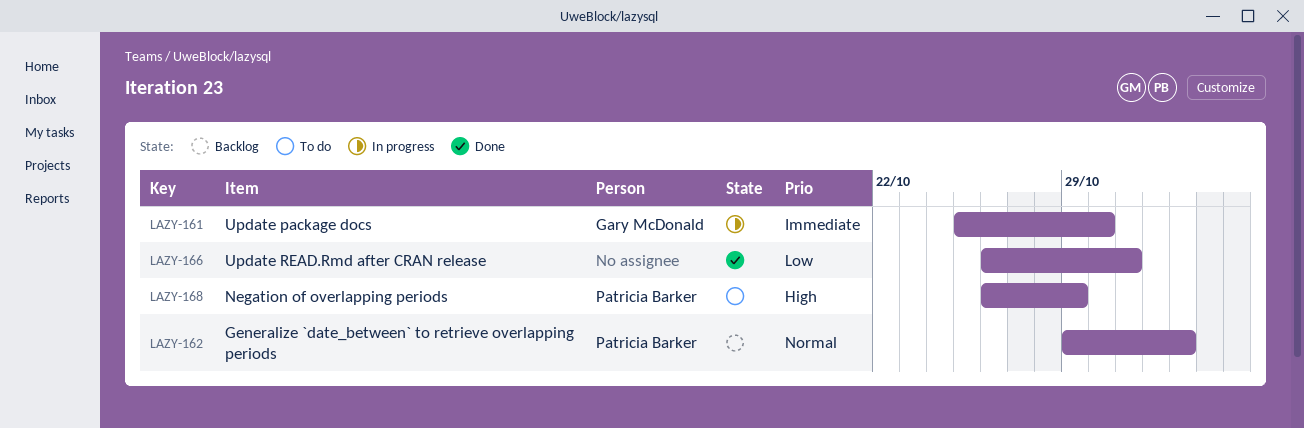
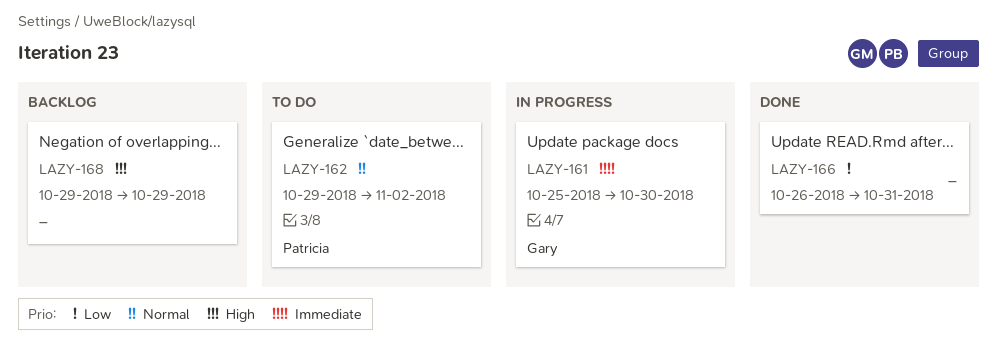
LAZY-162, status: Backlog -> To do
LAZY-168, status: To do -> Backlog
LAZY-168, owner: Patricia Barker -> none
LAZY-168, start: Oct 26 -> Oct 29

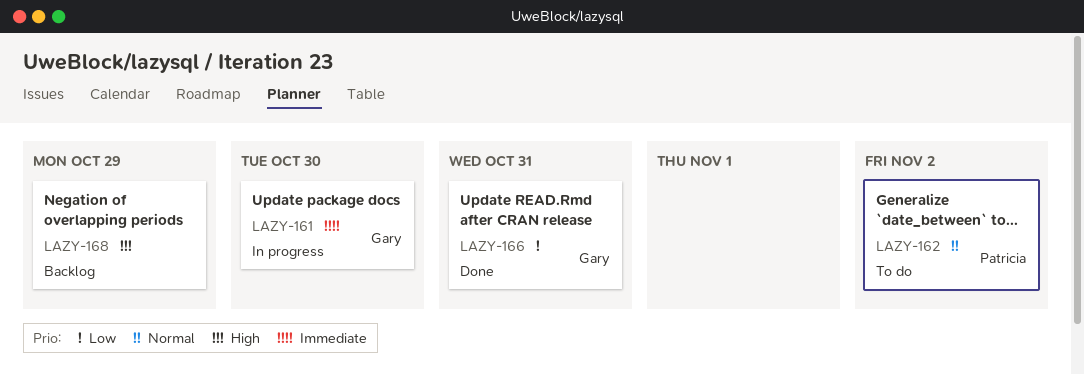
LAZY-166, owner: none -> Gary

